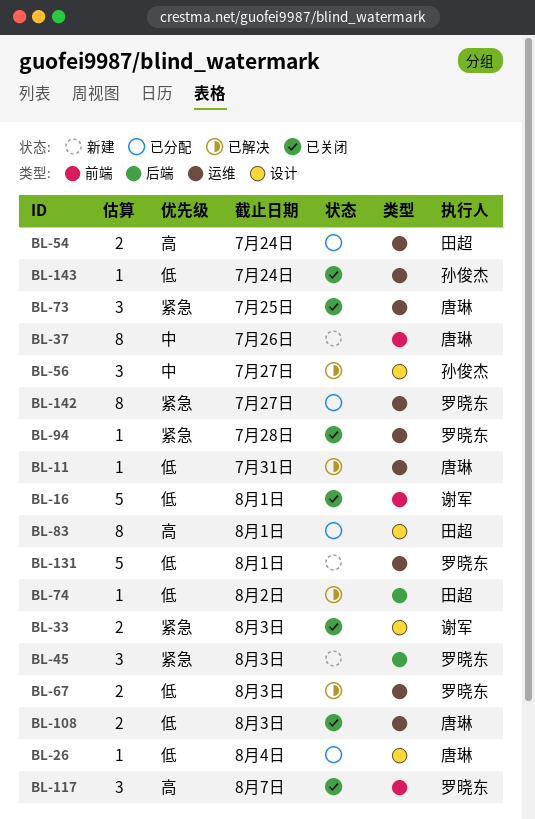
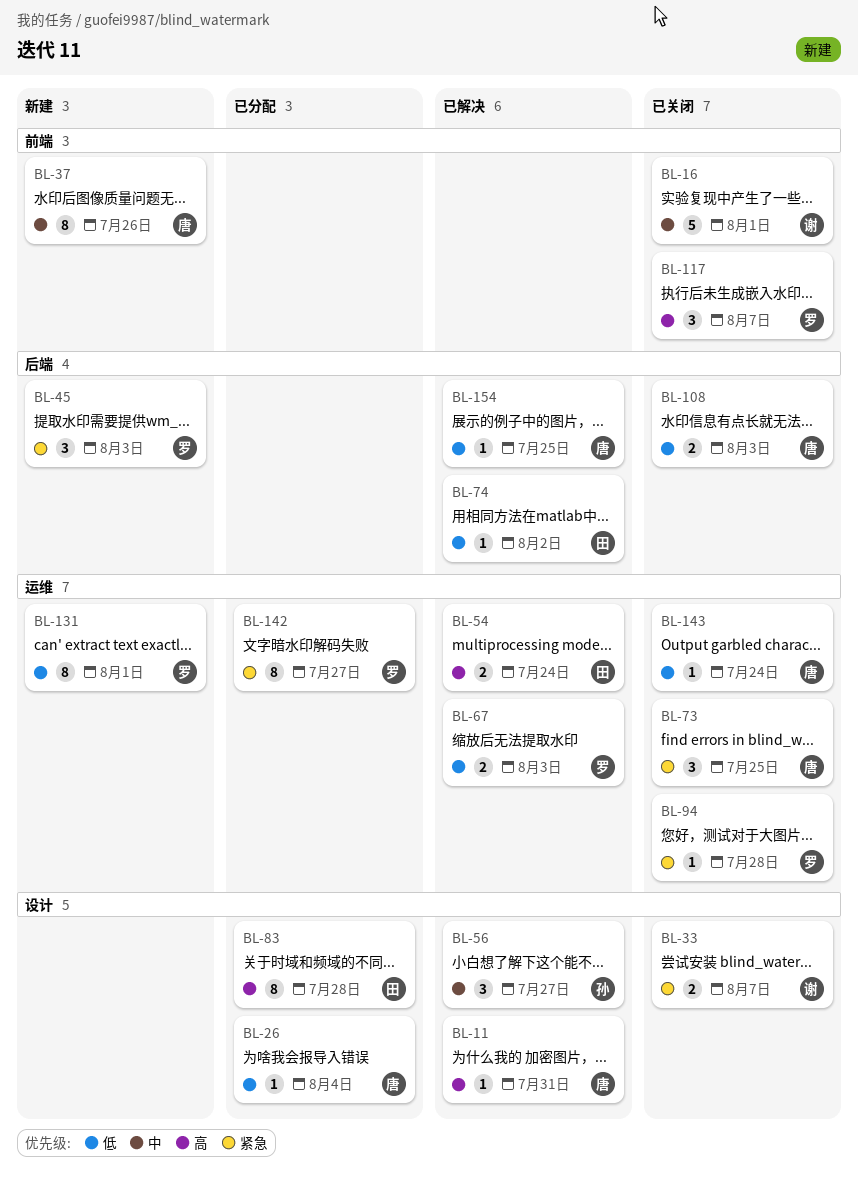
BL-11, priority: 低 -> 高
BL-11, label: 运维 -> 设计
BL-16, priority: 低 -> 中
BL-33, due: Aug 3 -> Aug 7
BL-54, status: 已分配 -> 已解决
BL-83, due: Aug 1 -> Jul 28
BL-108, label: 运维 -> 后端
BL-131, estimate: 5 -> 8
BL-143, owner: 孙俊杰 -> 唐琳
BL-154: none -> present

